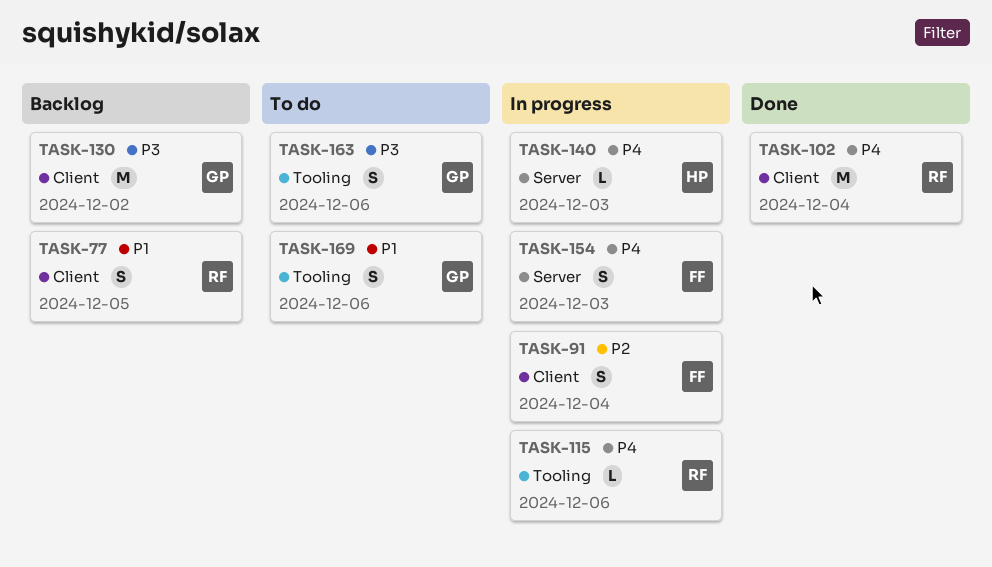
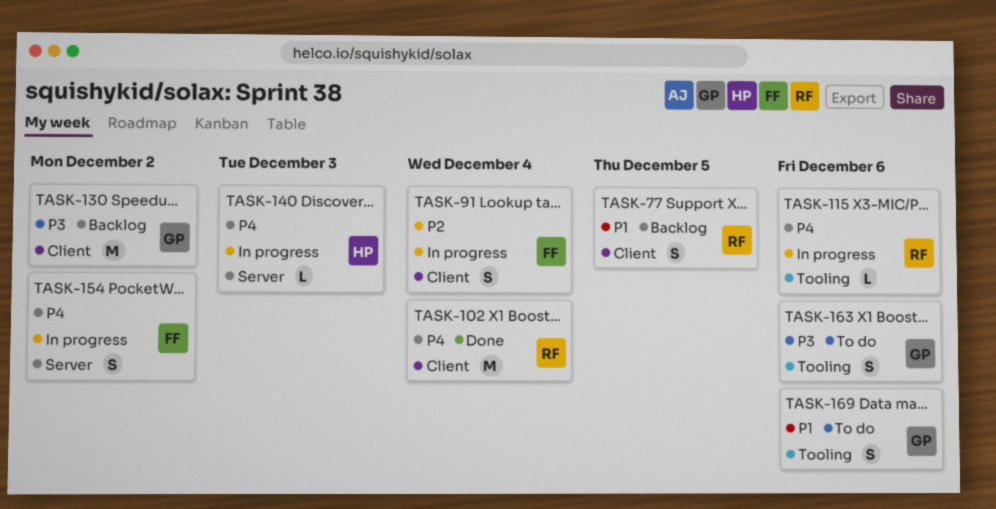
TASK-154, due: Dec 3 -> Dec 2

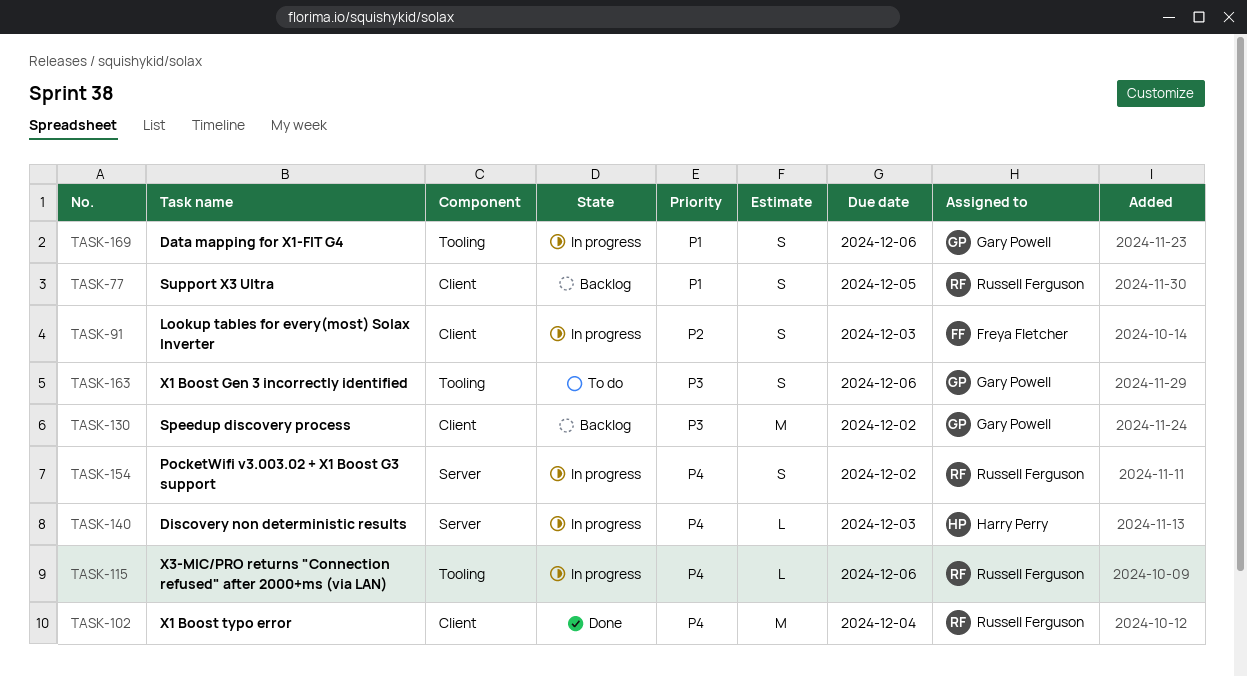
TASK-91, due: Dec 4 -> Dec 3
TASK-154, owner: Freya Fletcher -> Russell Ferguson
TASK-169, status: To do -> In progress

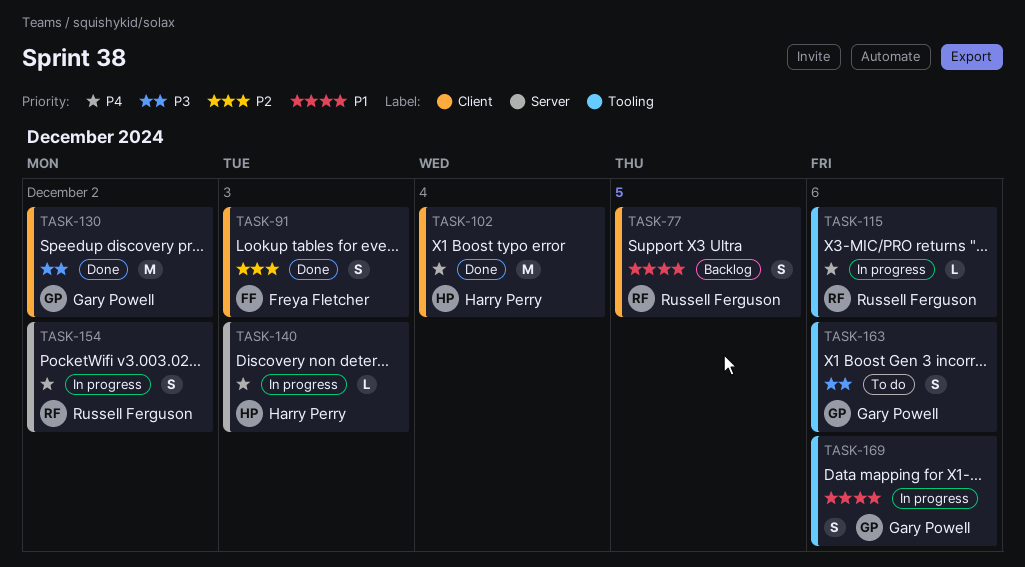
TASK-91, status: In progress -> Done
TASK-102, owner: Russell Ferguson -> Harry Perry
TASK-130, status: Backlog -> Done

